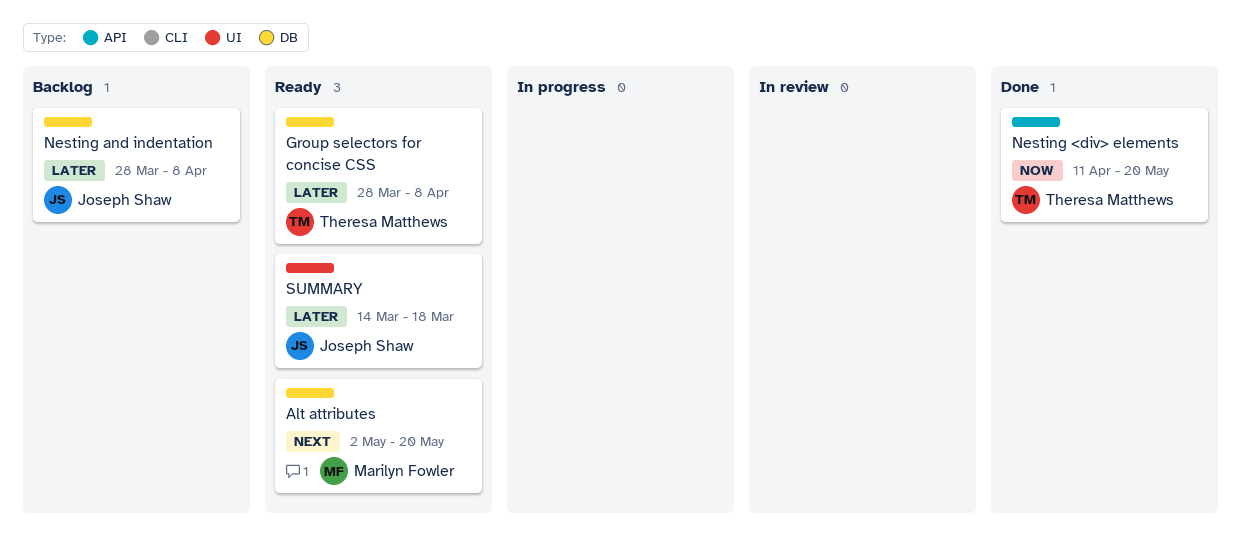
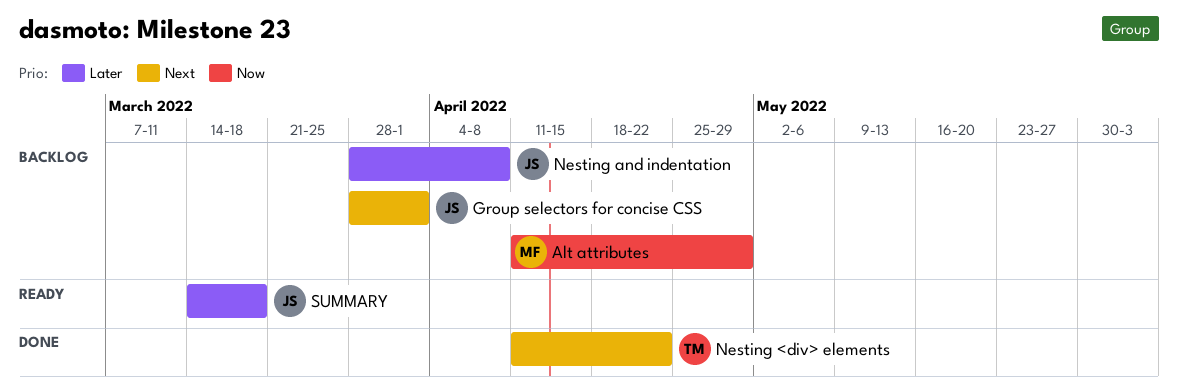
Alt attributes, status: Ready -> Backlog
Alt attributes, priority: Next -> Now
Alt attributes, start: May 2 -> Apr 11
Alt attributes, due: May 20 -> Apr 29
Group selectors for concise CSS, status: Ready -> Backlog
Group selectors for concise CSS, owner: Theresa Matthews -> Joseph Shaw
Group selectors for concise CSS, priority: Later -> Next
Group selectors for concise CSS, due: Apr 8 -> Apr 1
Nesting <div> elements, priority: Now -> Next
Nesting <div> elements, due: May 20 -> Apr 22

